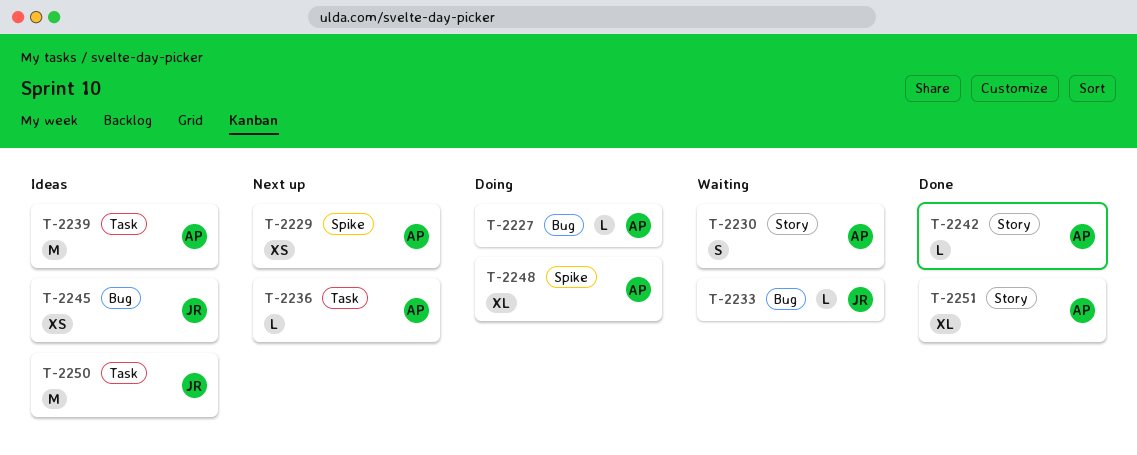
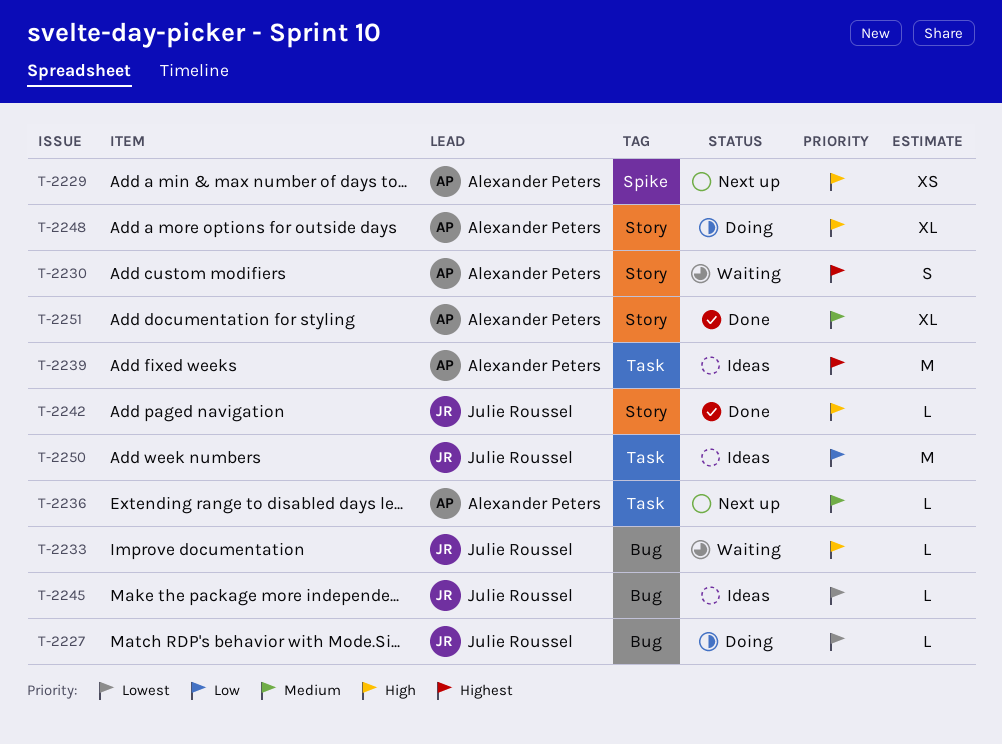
T-2227, owner: Alexander Peters -> Julie Roussel
T-2242, owner: Alexander Peters -> Julie Roussel
T-2245, estimate: XS -> L
T-2248, label: Spike -> Story

